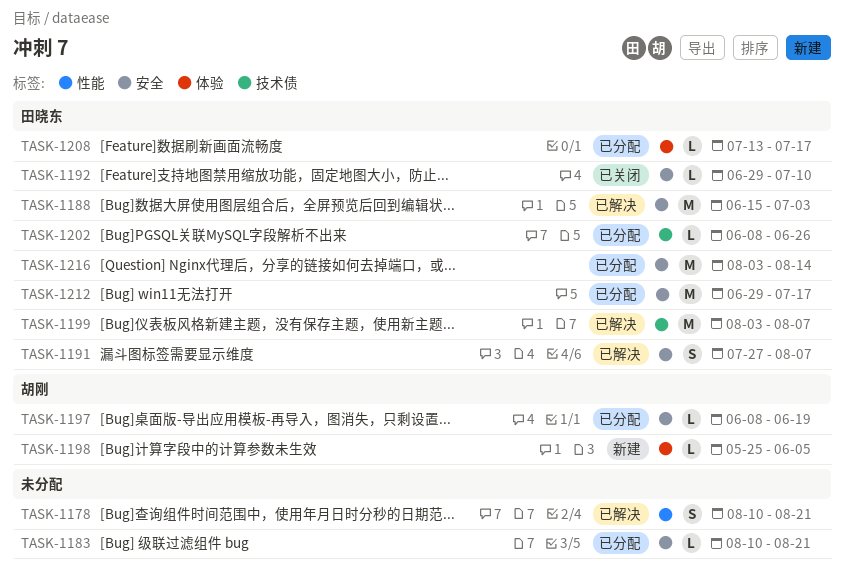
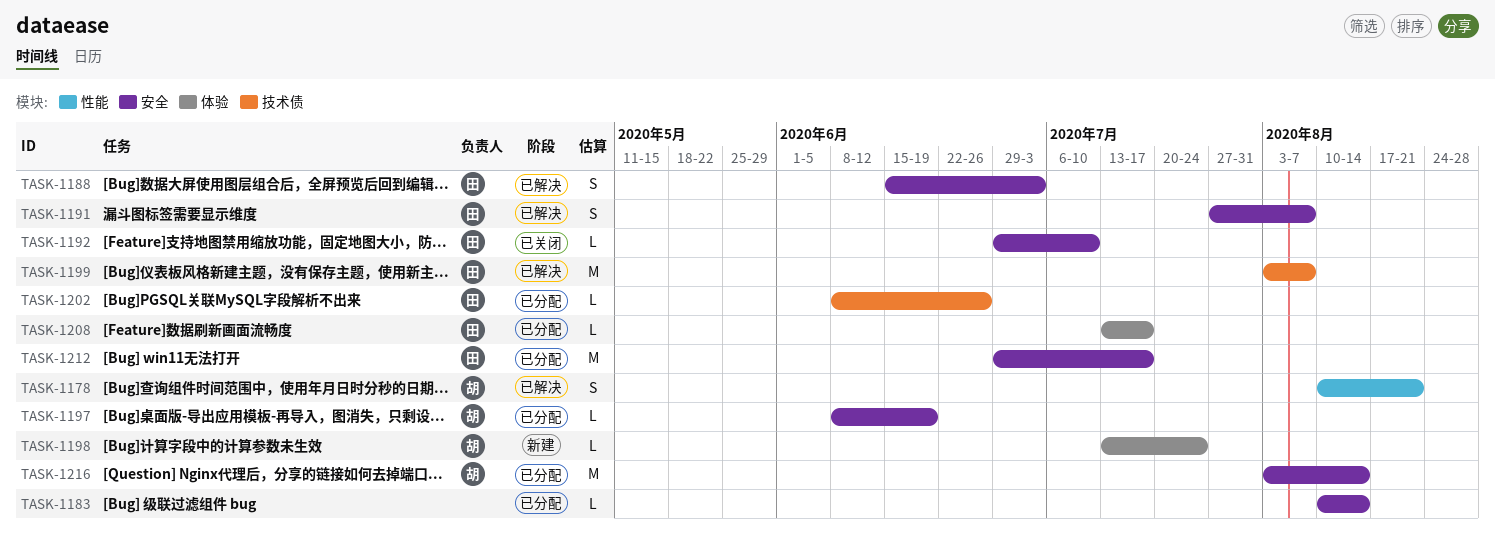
TASK-1178, owner: none -> 胡刚
TASK-1183, due: Aug 21 -> Aug 14
TASK-1188, estimate: M -> S
TASK-1198, start: May 25 -> Jul 13
TASK-1198, due: Jun 5 -> Jul 24
TASK-1216, owner: 田晓东 -> 胡刚

